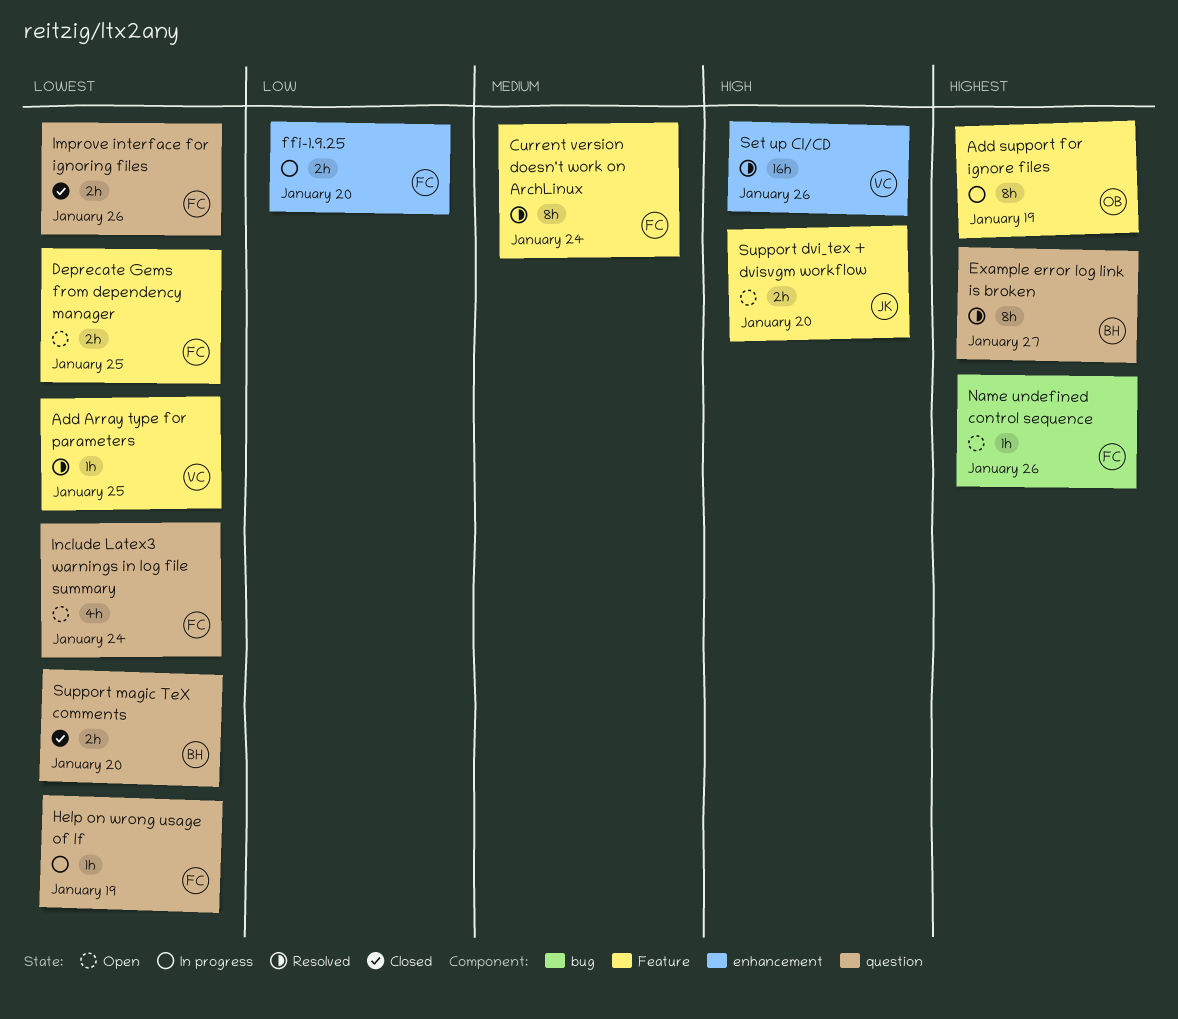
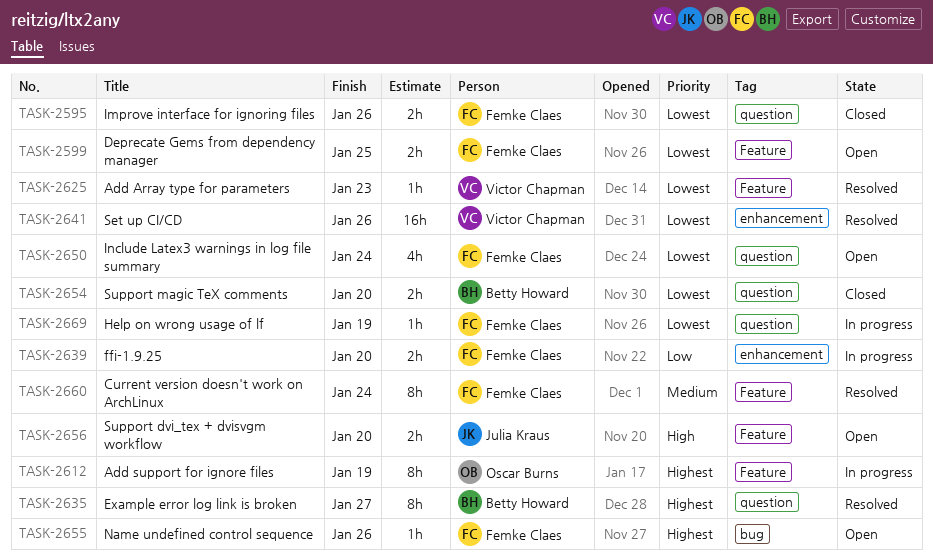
Add Array type for parameters, due: Jan 25 -> Jan 23
Set up CI/CD, priority: High -> Lowest

